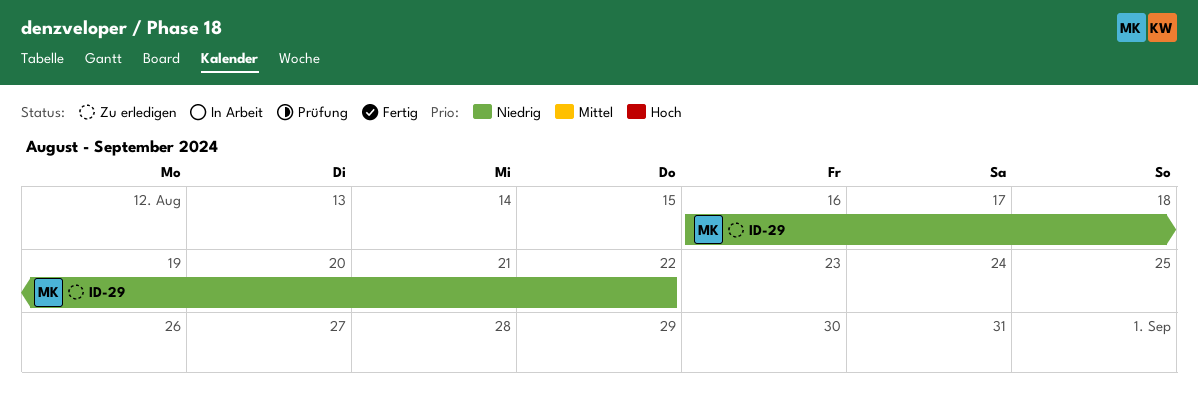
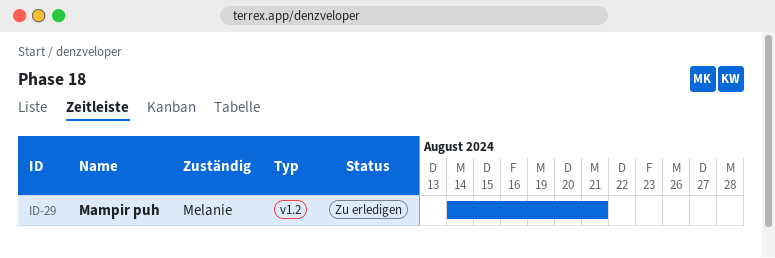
ID-29, start: Aug 16 -> Aug 14
ID-29, due: Aug 22 -> Aug 21

